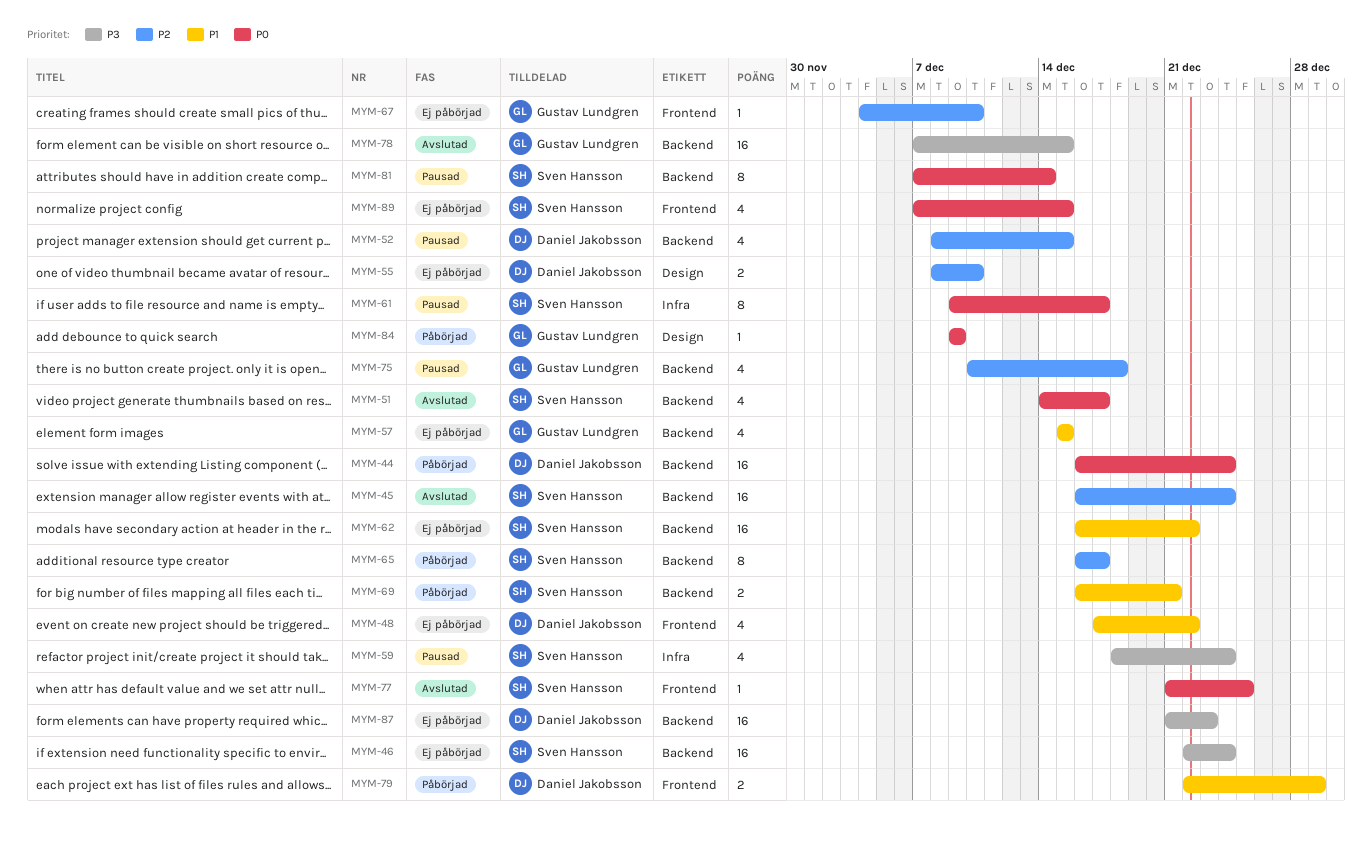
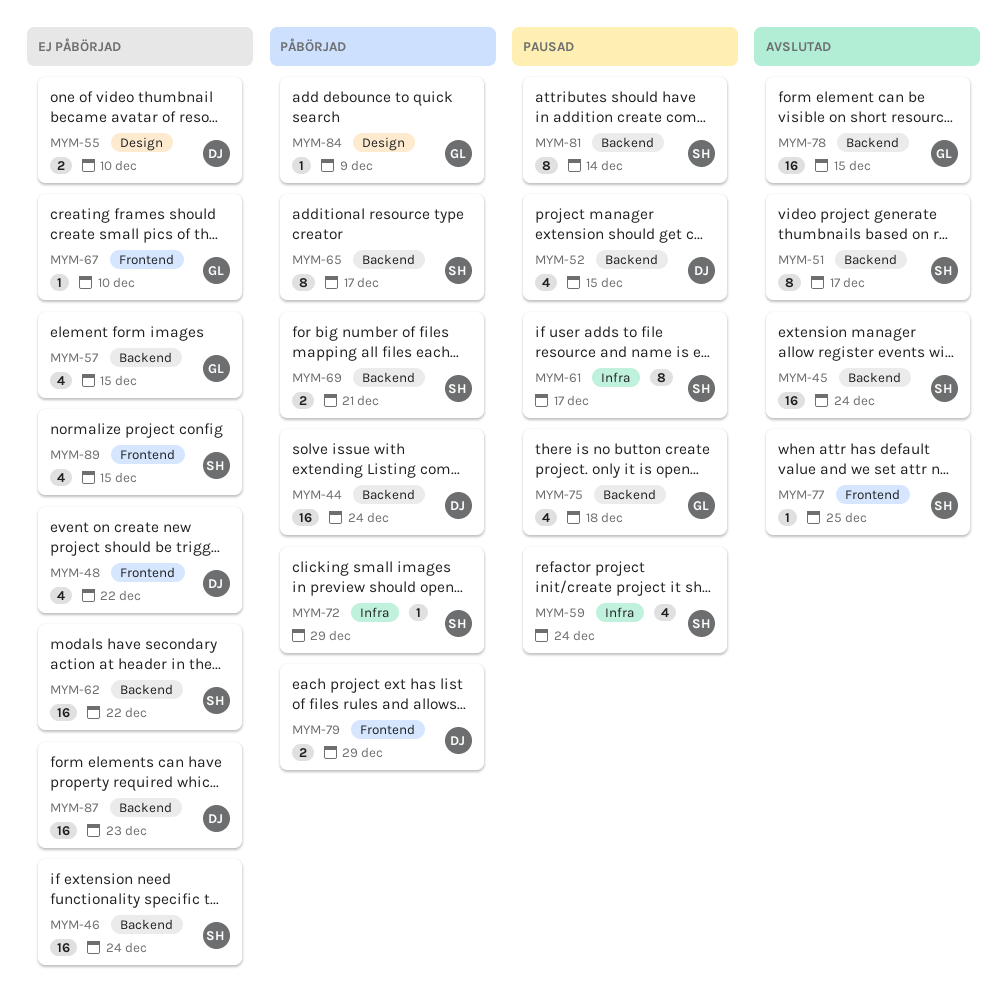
MYM-51, estimate: 4 -> 8
MYM-72: none -> present

